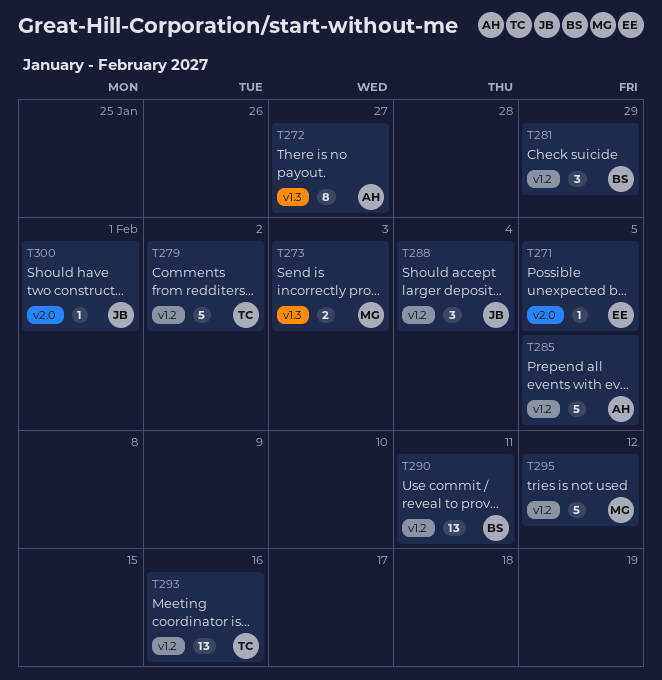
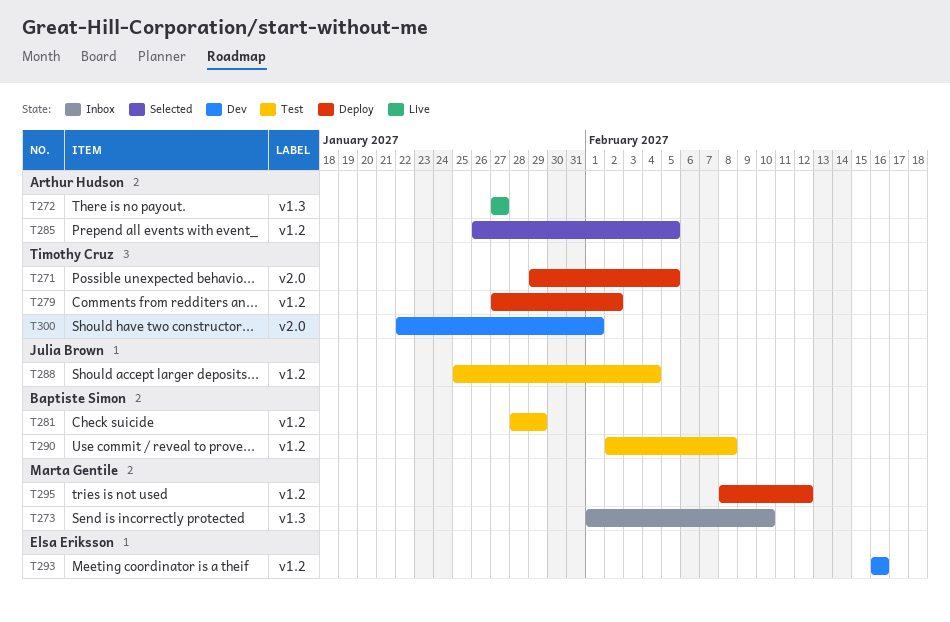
T271, owner: Elsa Eriksson -> Timothy Cruz
T273, due: Feb 3 -> Feb 10
T290, due: Feb 11 -> Feb 8
T293, owner: Timothy Cruz -> Elsa Eriksson
T300, owner: Julia Brown -> Timothy Cruz

